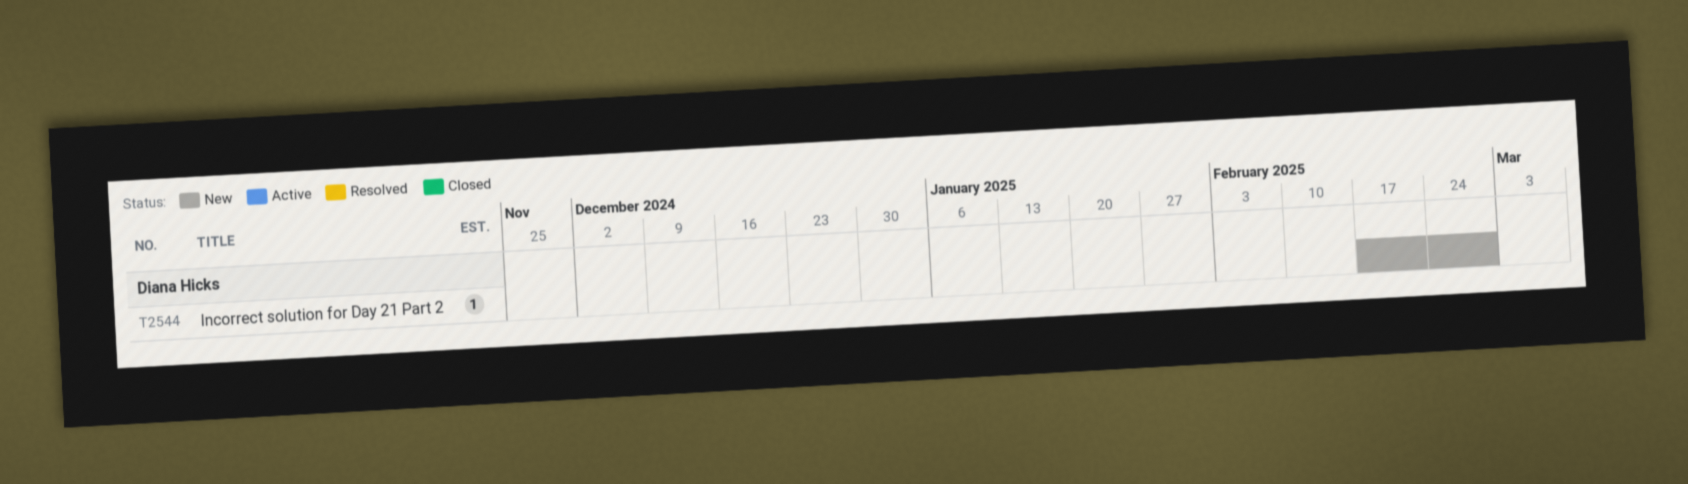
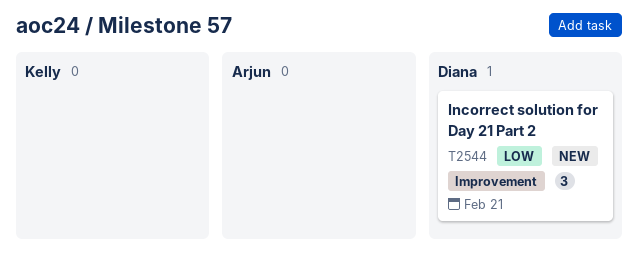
T2544, estimate: 1 -> 3
T2544, due: Feb 28 -> Feb 21

